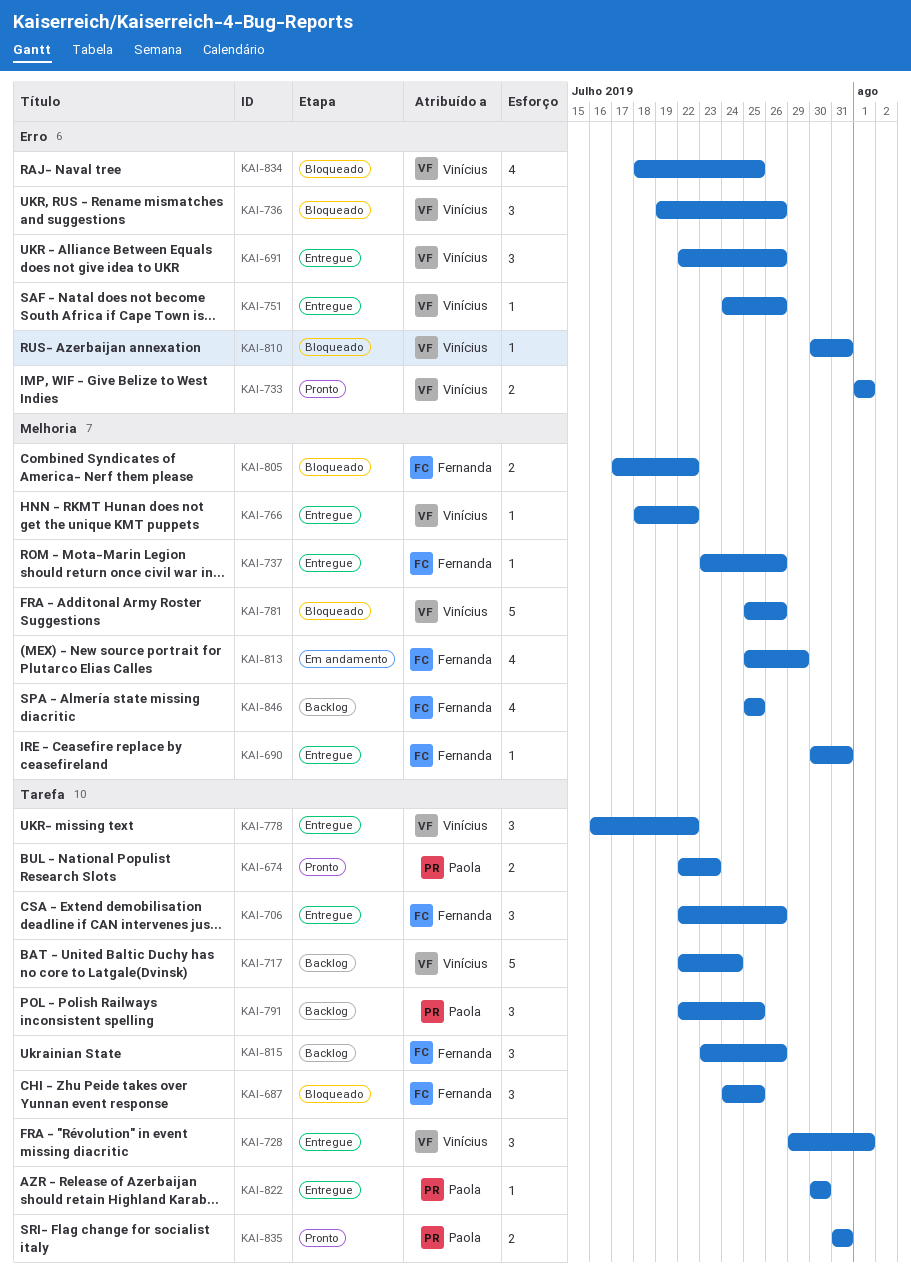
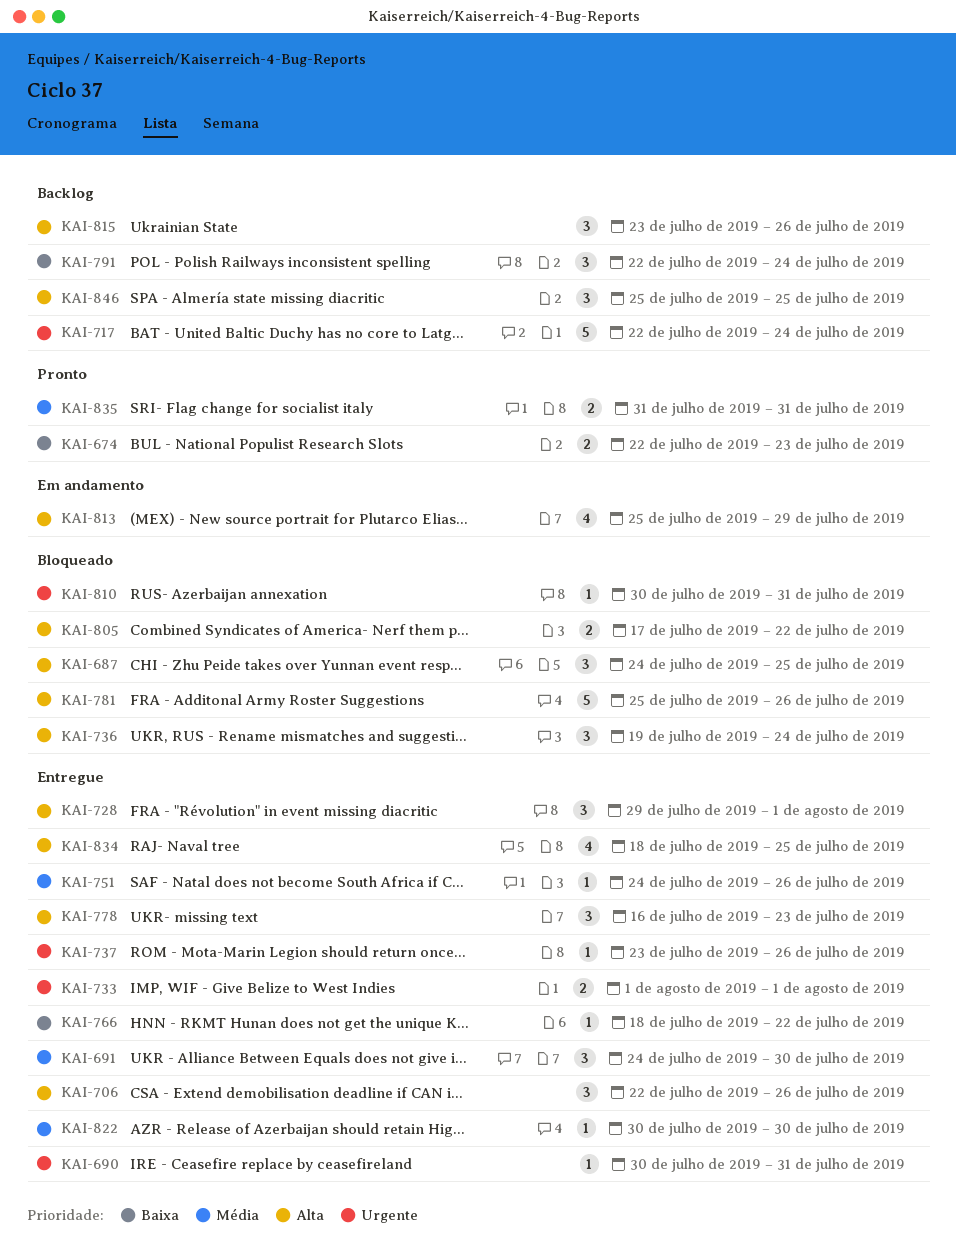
KAI-691, start: Jul 22 -> Jul 24
KAI-691, due: Jul 26 -> Jul 30
KAI-733, status: Pronto -> Entregue
KAI-736, due: Jul 26 -> Jul 24
KAI-778, due: Jul 22 -> Jul 23
KAI-791, due: Jul 25 -> Jul 24
KAI-834, status: Bloqueado -> Entregue
KAI-846, estimate: 4 -> 3

